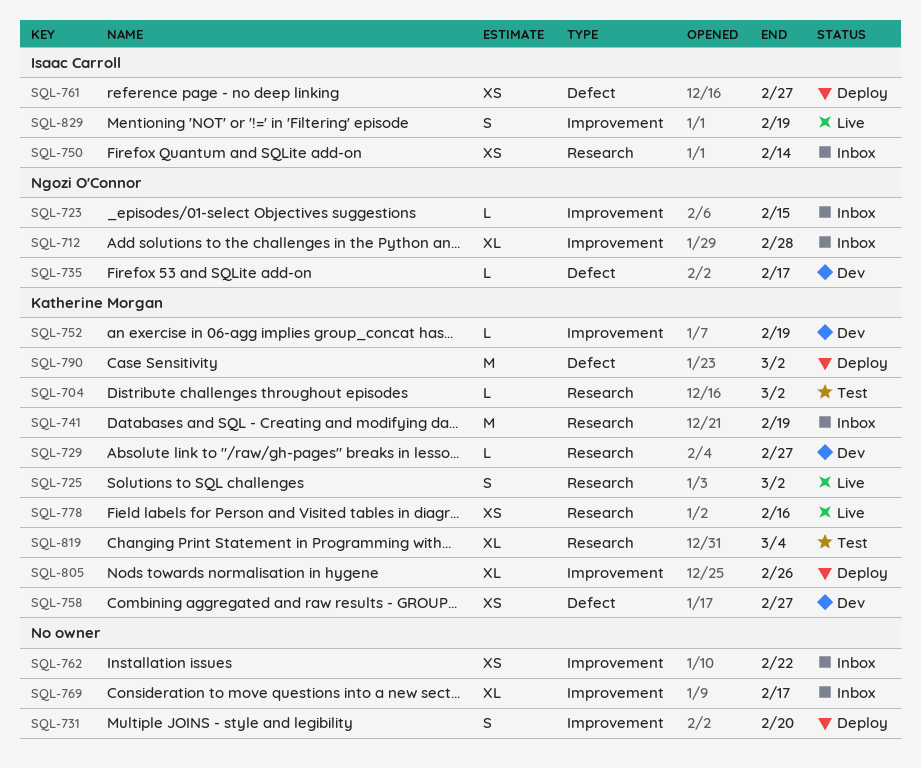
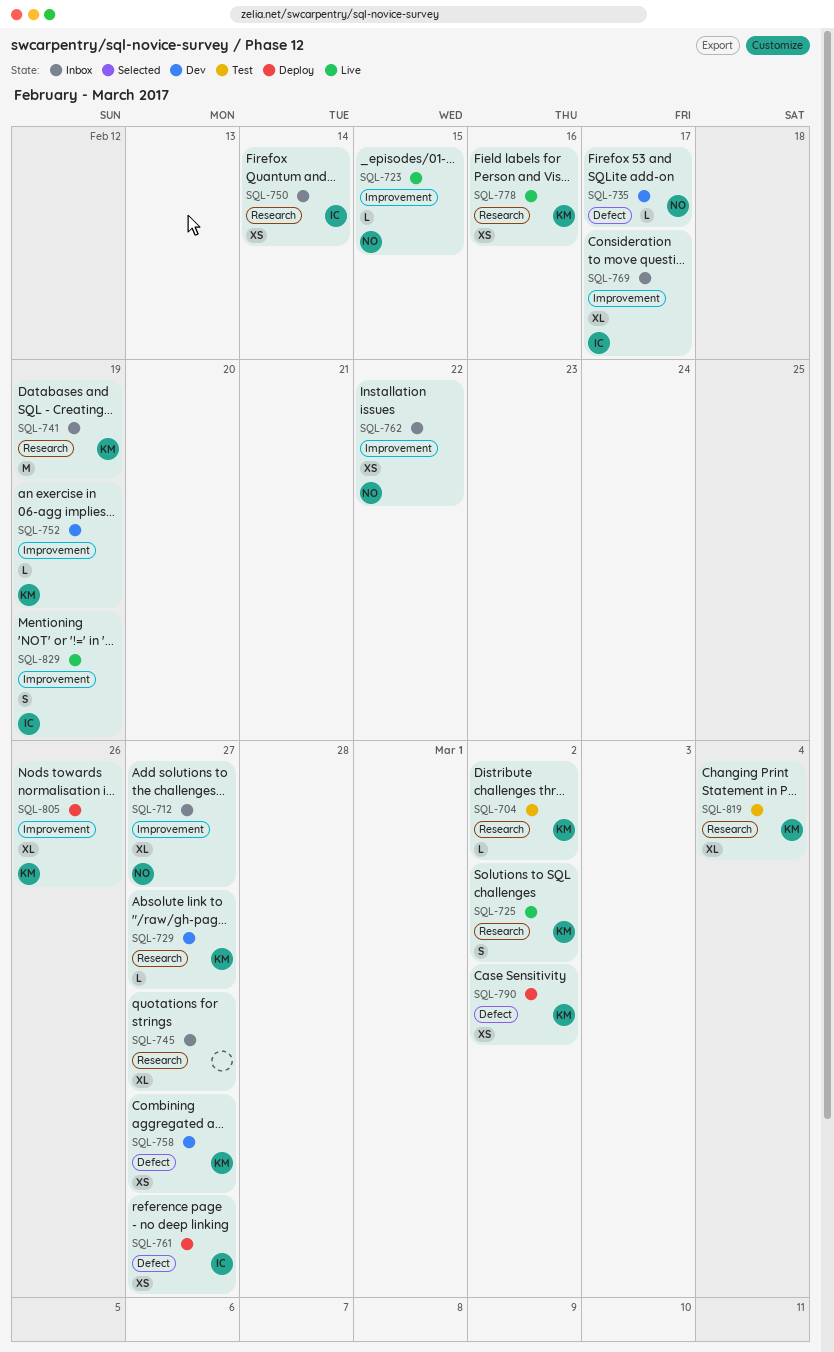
SQL-712, due: Feb 28 -> Feb 27
SQL-723, status: Inbox -> Live
SQL-731: present -> none
SQL-745: none -> present
SQL-762, owner: none -> Ngozi O'Connor
SQL-769, owner: none -> Isaac Carroll
SQL-790, estimate: M -> XS

